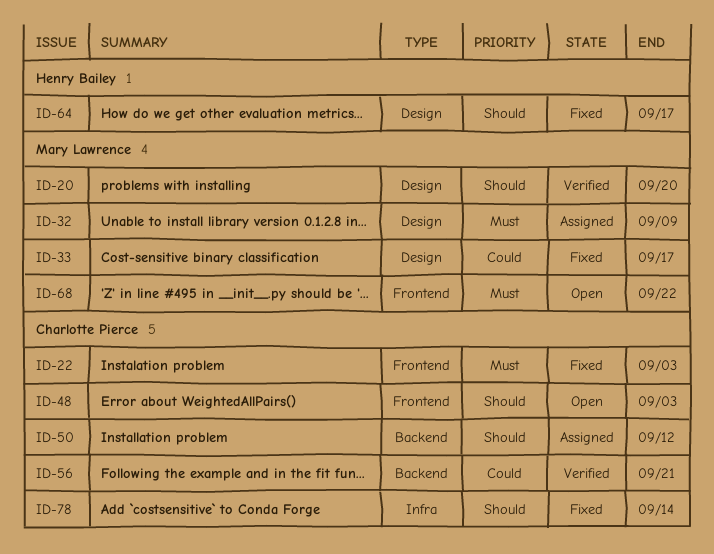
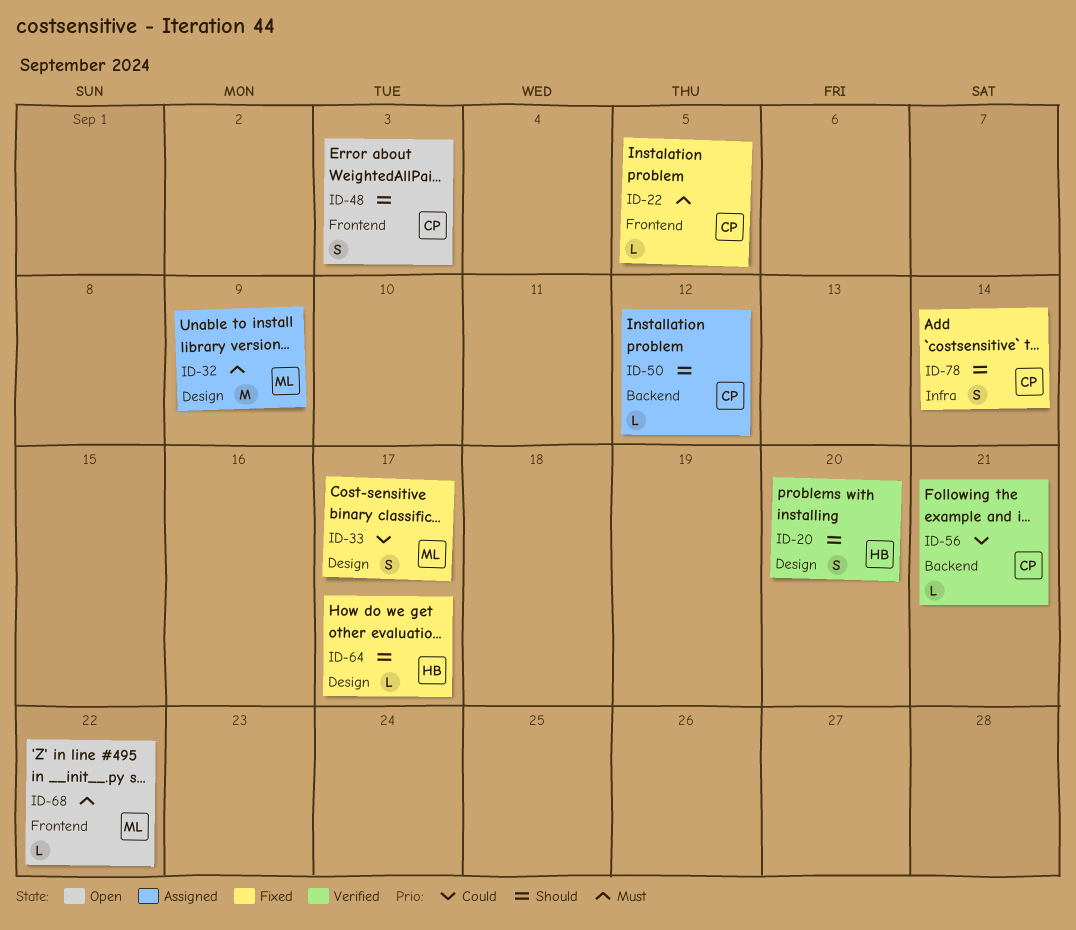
ID-20, owner: Mary Lawrence -> Henry Bailey
ID-22, due: Sep 3 -> Sep 5

